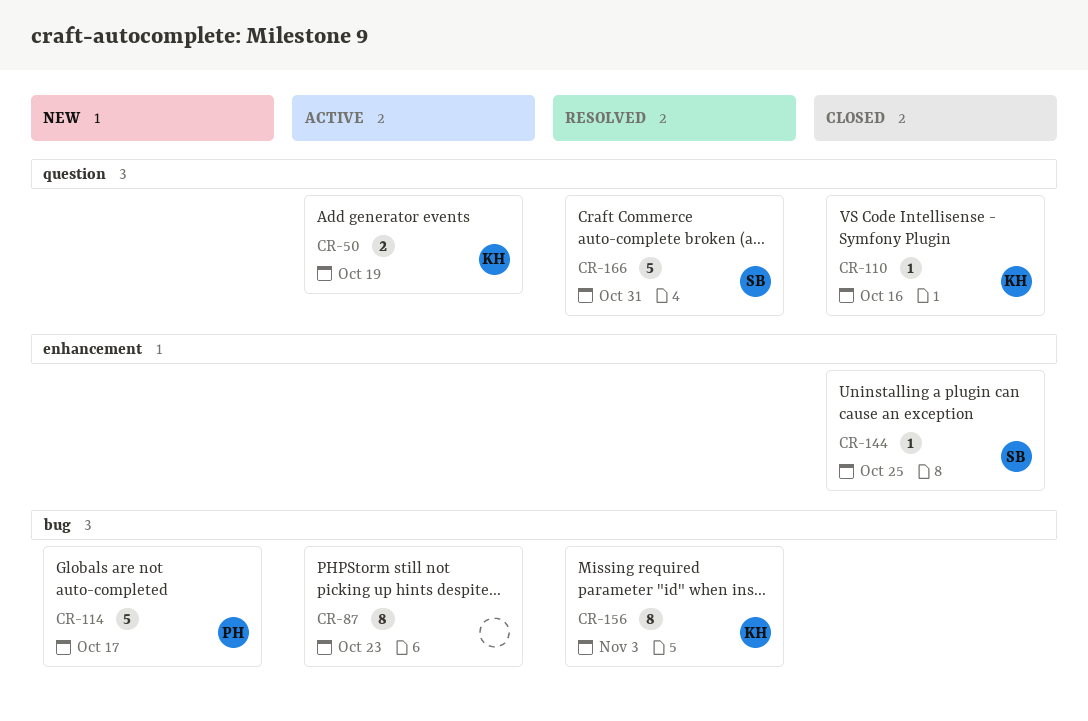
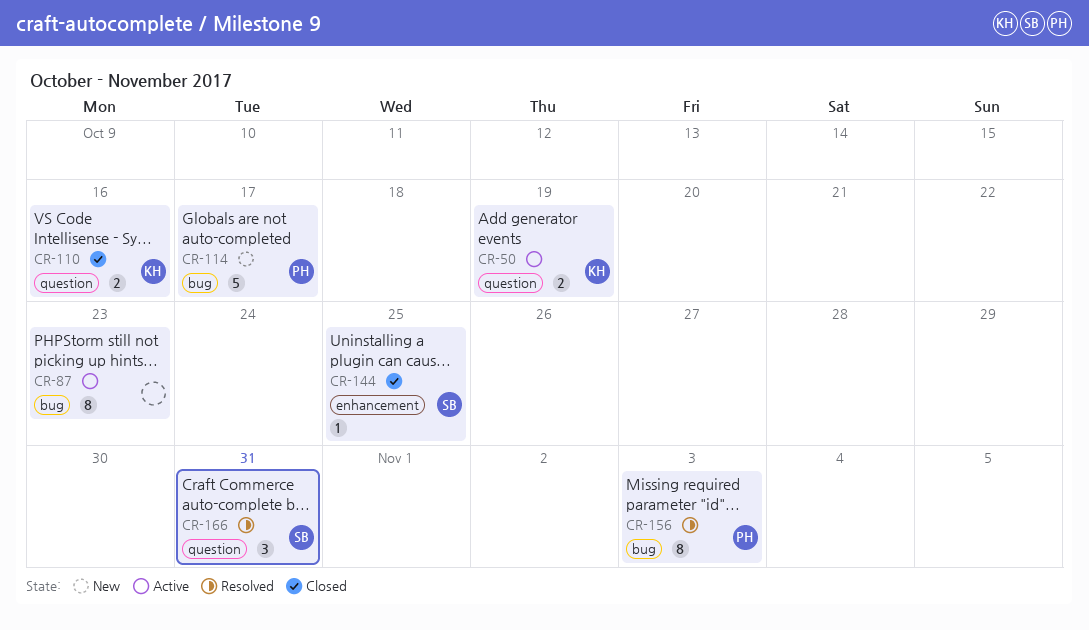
CR-110, estimate: 1 -> 2
CR-156, owner: KH -> PH
CR-166, estimate: 5 -> 3

